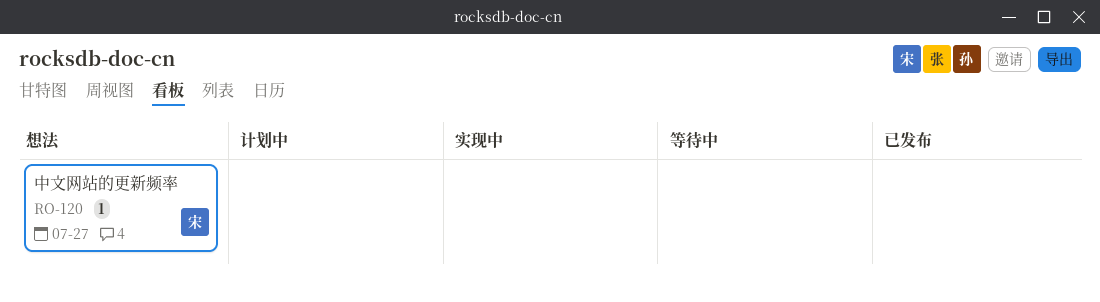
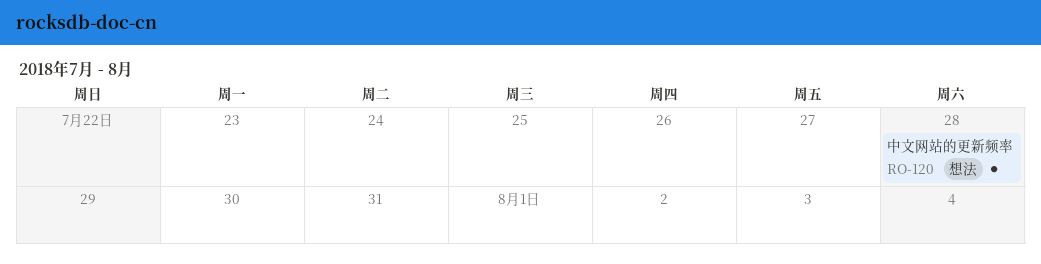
RO-120, due: Jul 27 -> Jul 28

